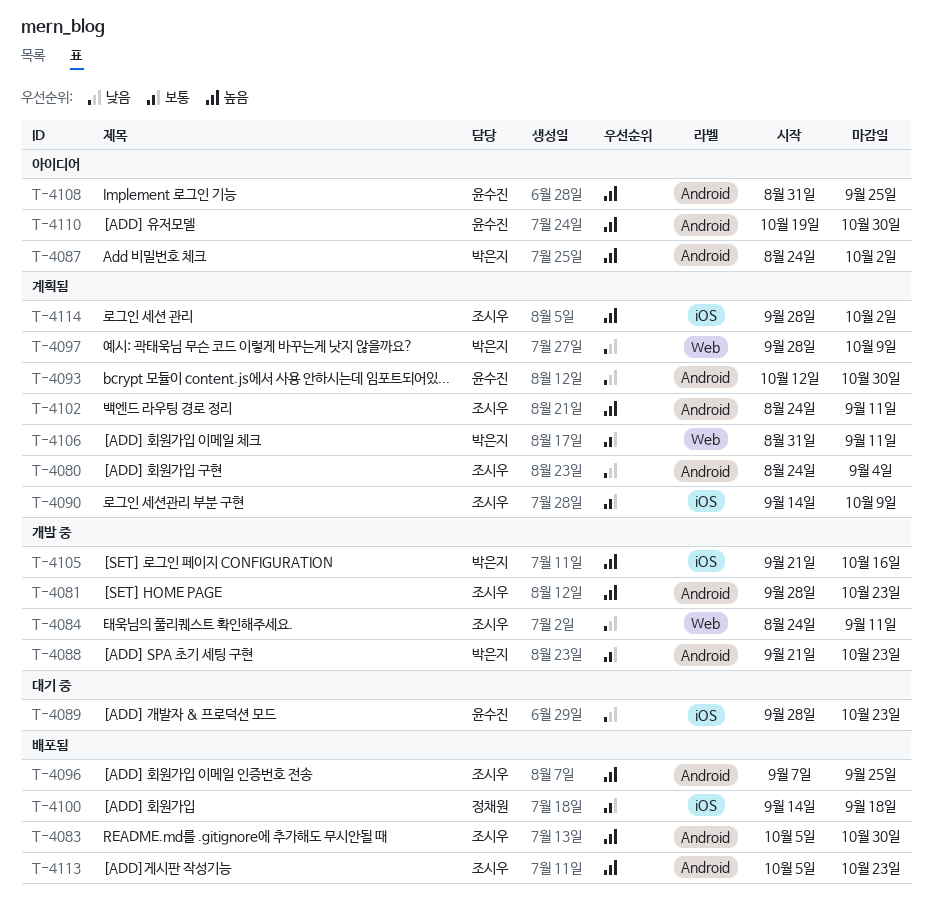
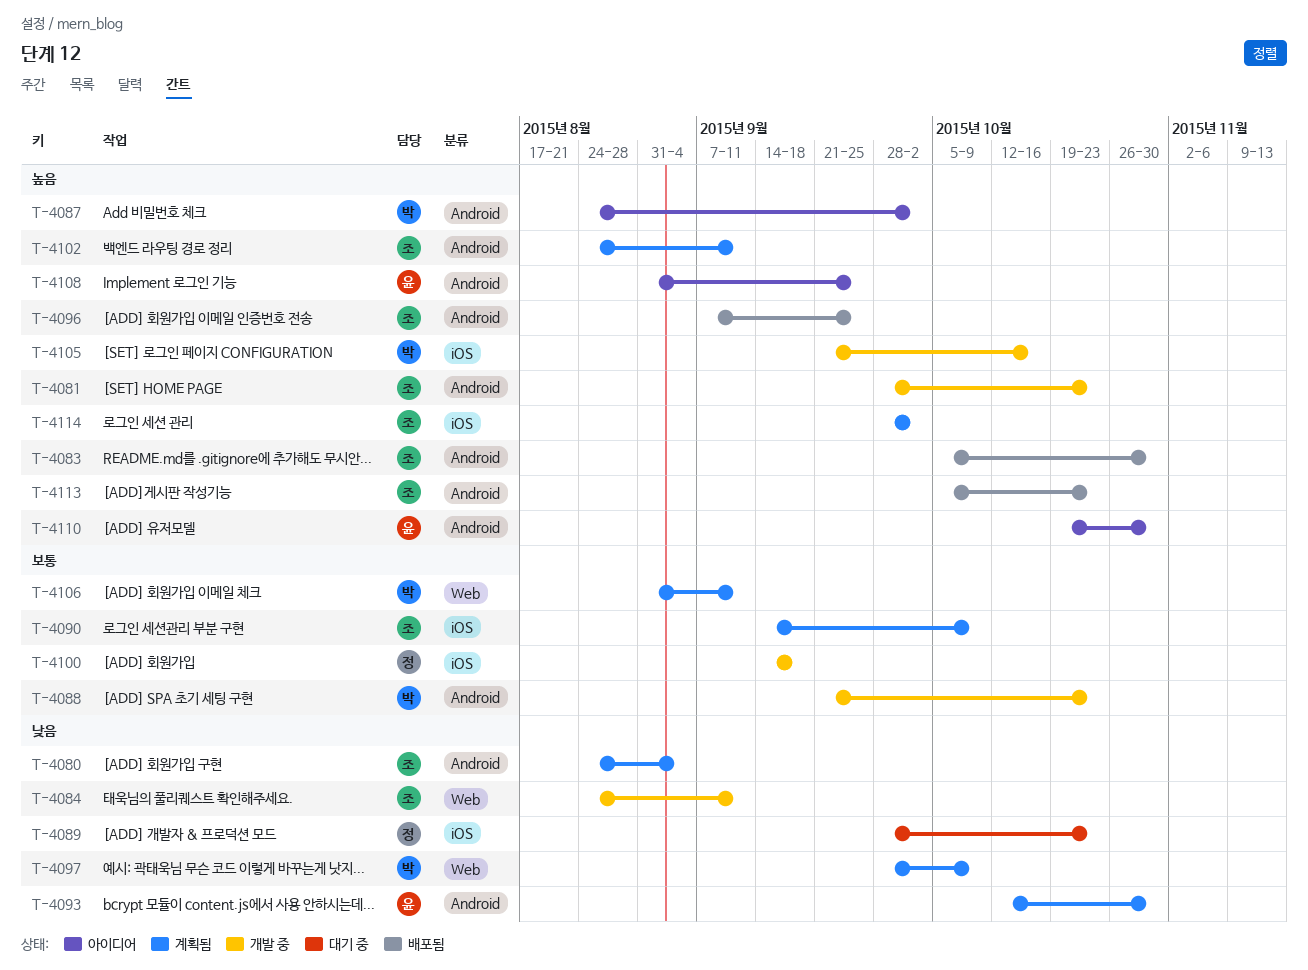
T-4089, owner: 윤수진 -> 정채원
T-4100, status: 배포됨 -> 개발 중

